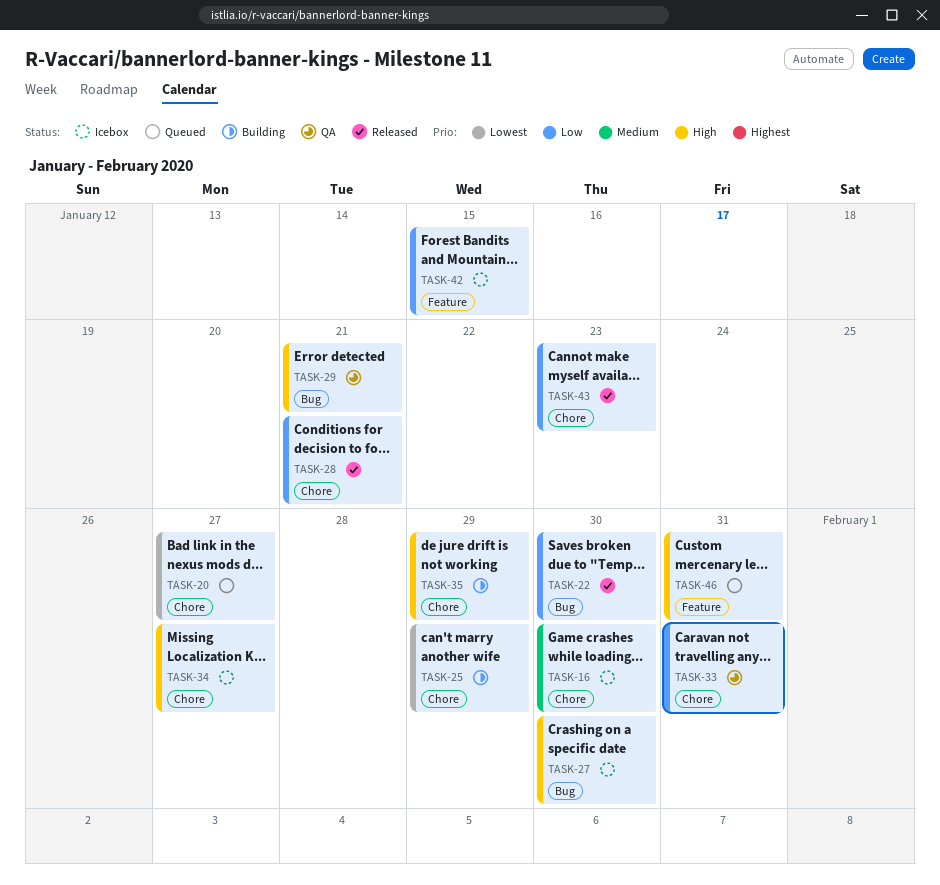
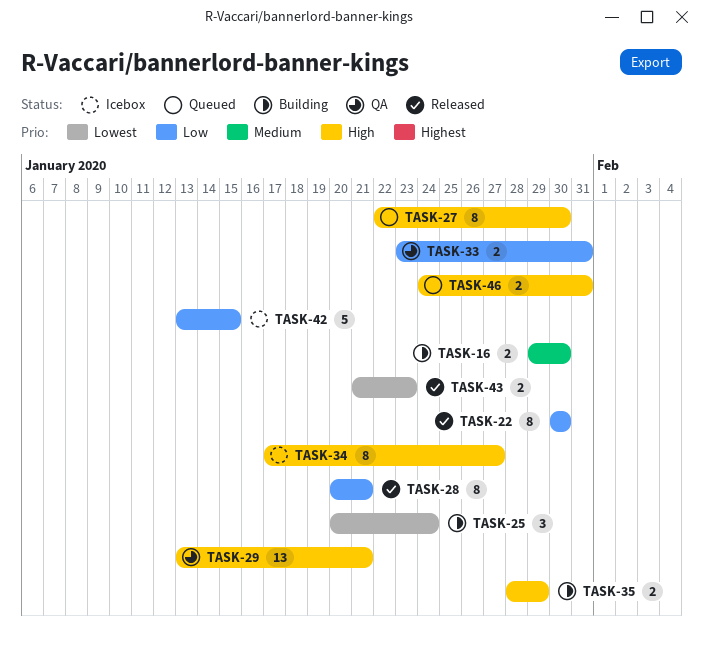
TASK-16, status: Icebox -> Building
TASK-20: present -> none
TASK-25, due: Jan 29 -> Jan 24
TASK-27, status: Icebox -> Queued
TASK-43, priority: Low -> Lowest

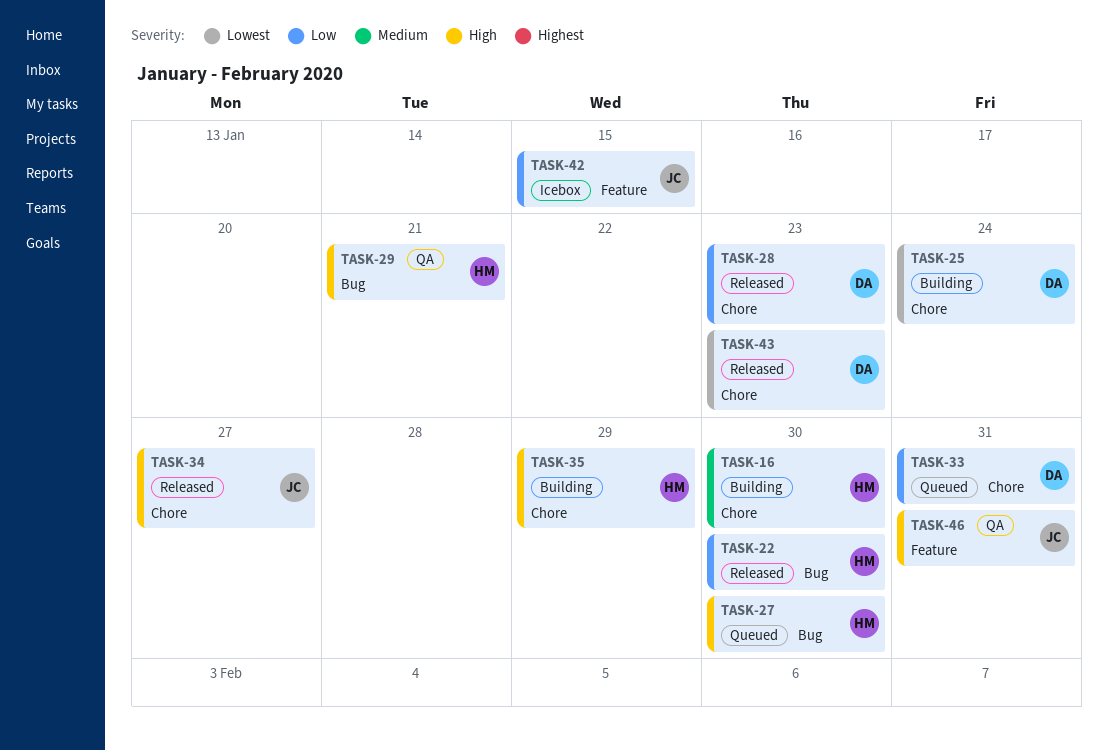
TASK-28, due: Jan 21 -> Jan 23
TASK-33, status: QA -> Queued
TASK-34, status: Icebox -> Released
TASK-46, status: Queued -> QA

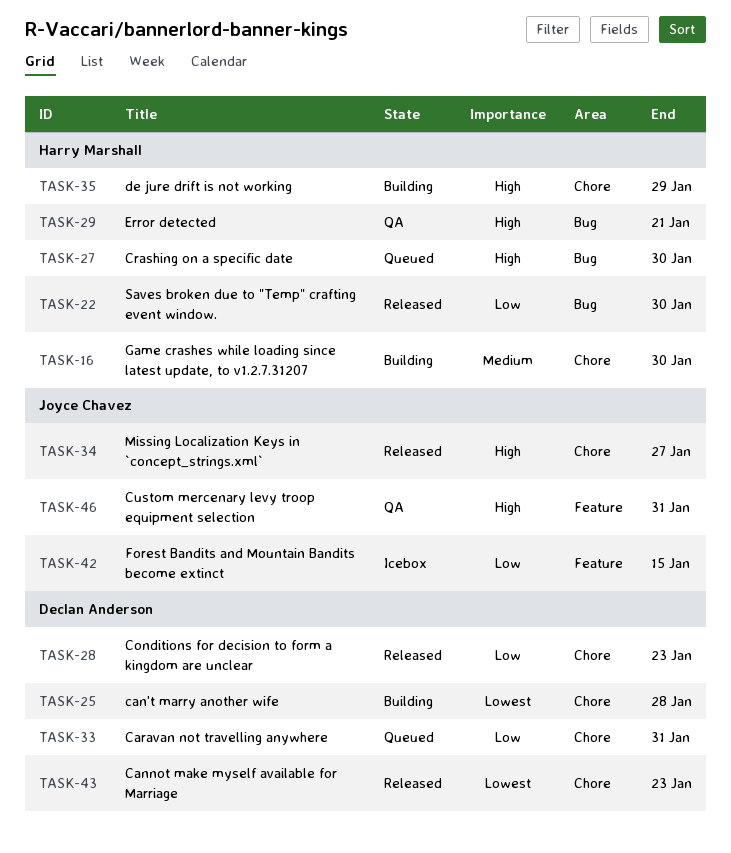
TASK-25, due: Jan 24 -> Jan 28

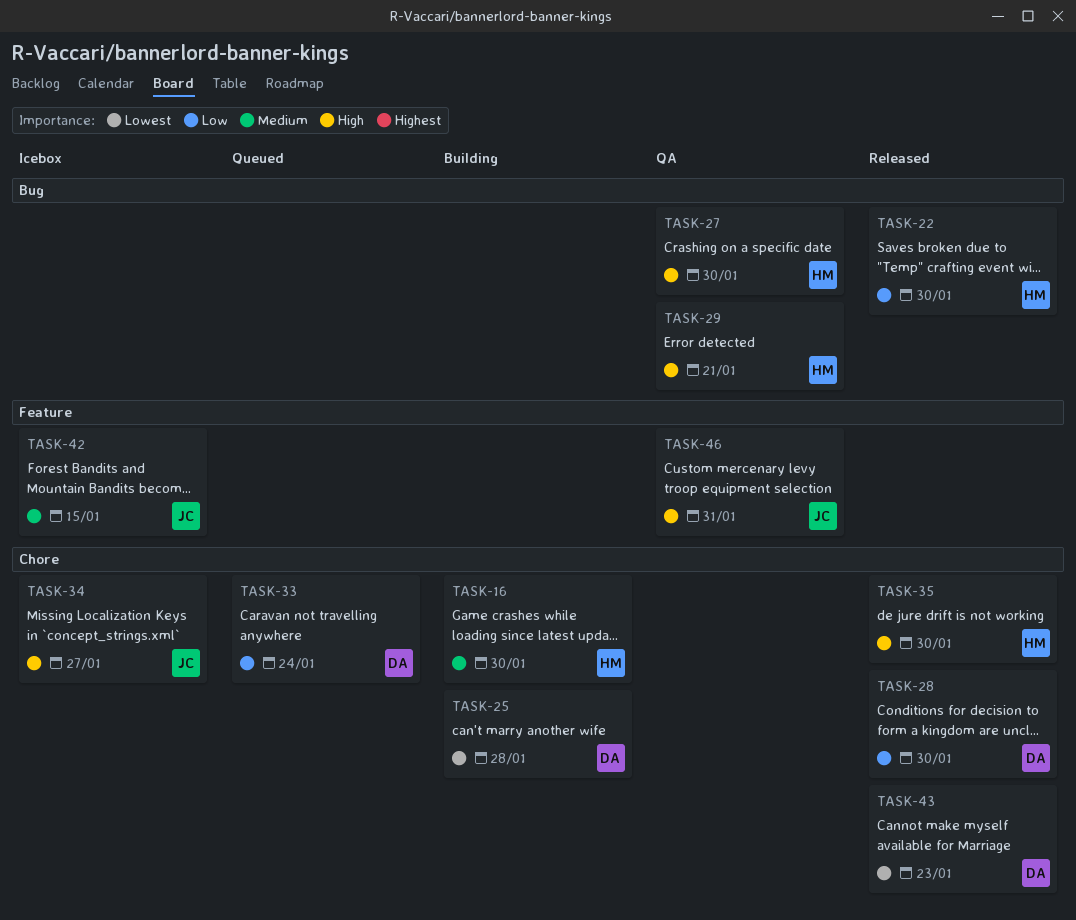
TASK-27, status: Queued -> QA
TASK-28, due: Jan 23 -> Jan 30
TASK-33, due: Jan 31 -> Jan 24
TASK-34, status: Released -> Icebox
TASK-35, status: Building -> Released
TASK-35, due: Jan 29 -> Jan 30
TASK-42, priority: Low -> Medium

